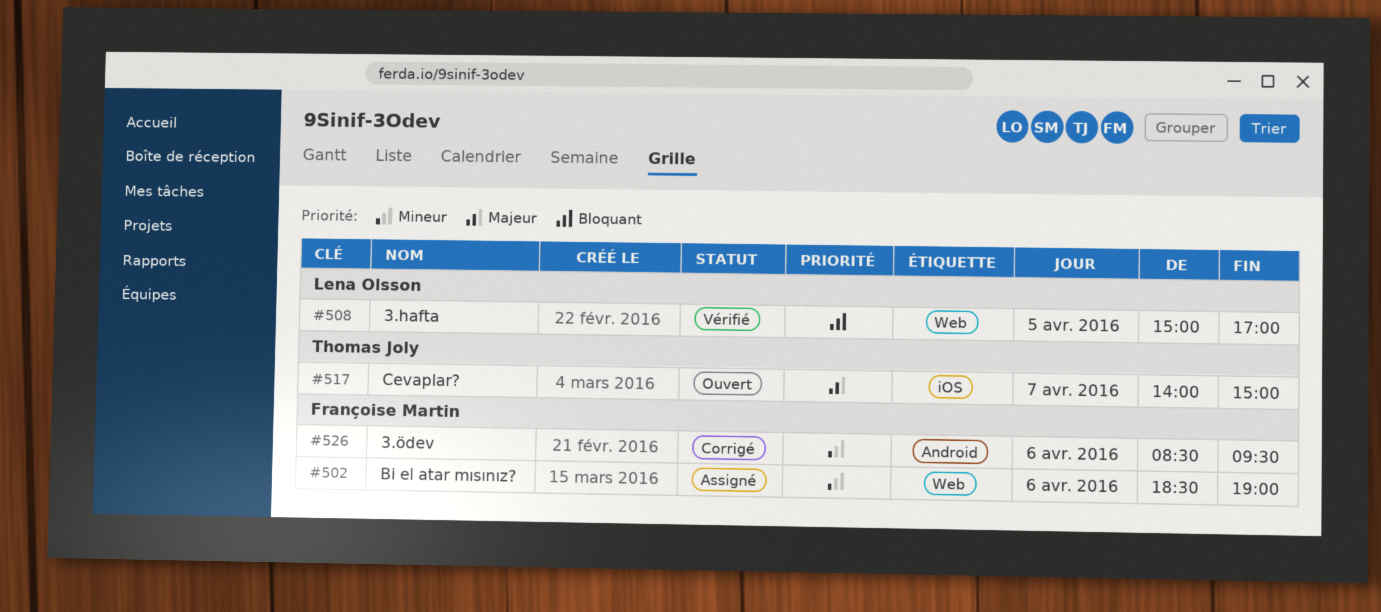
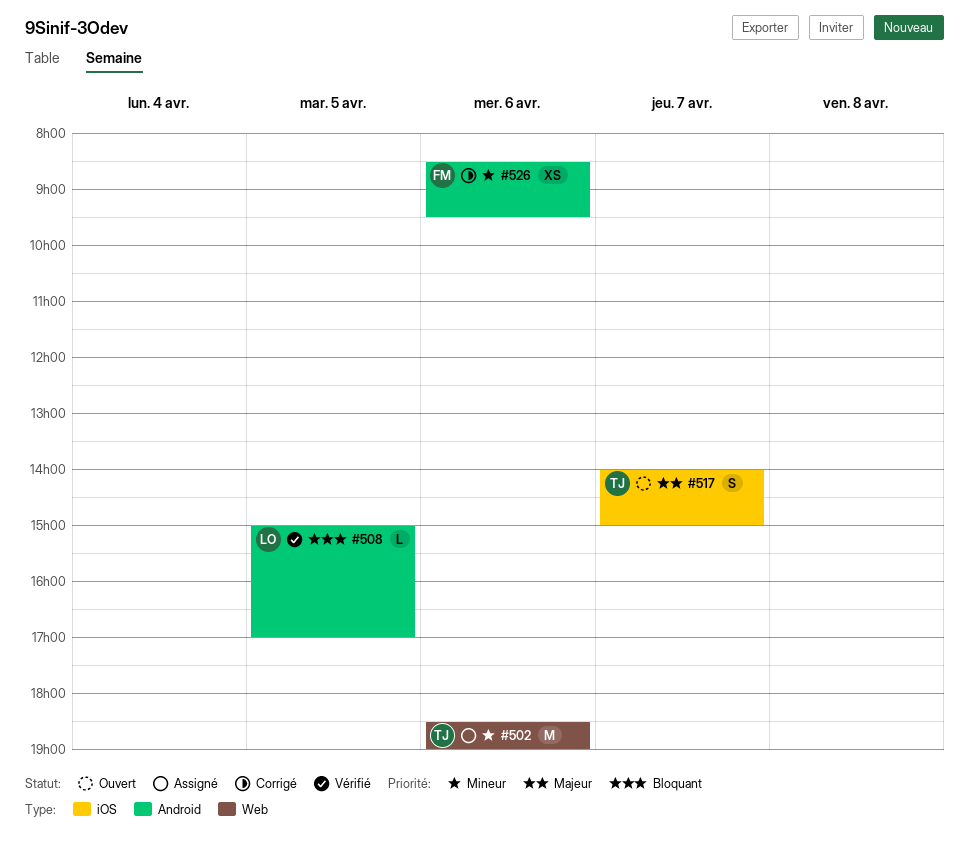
#502, owner: Françoise Martin -> Thomas Joly
#508, label: Web -> Android

